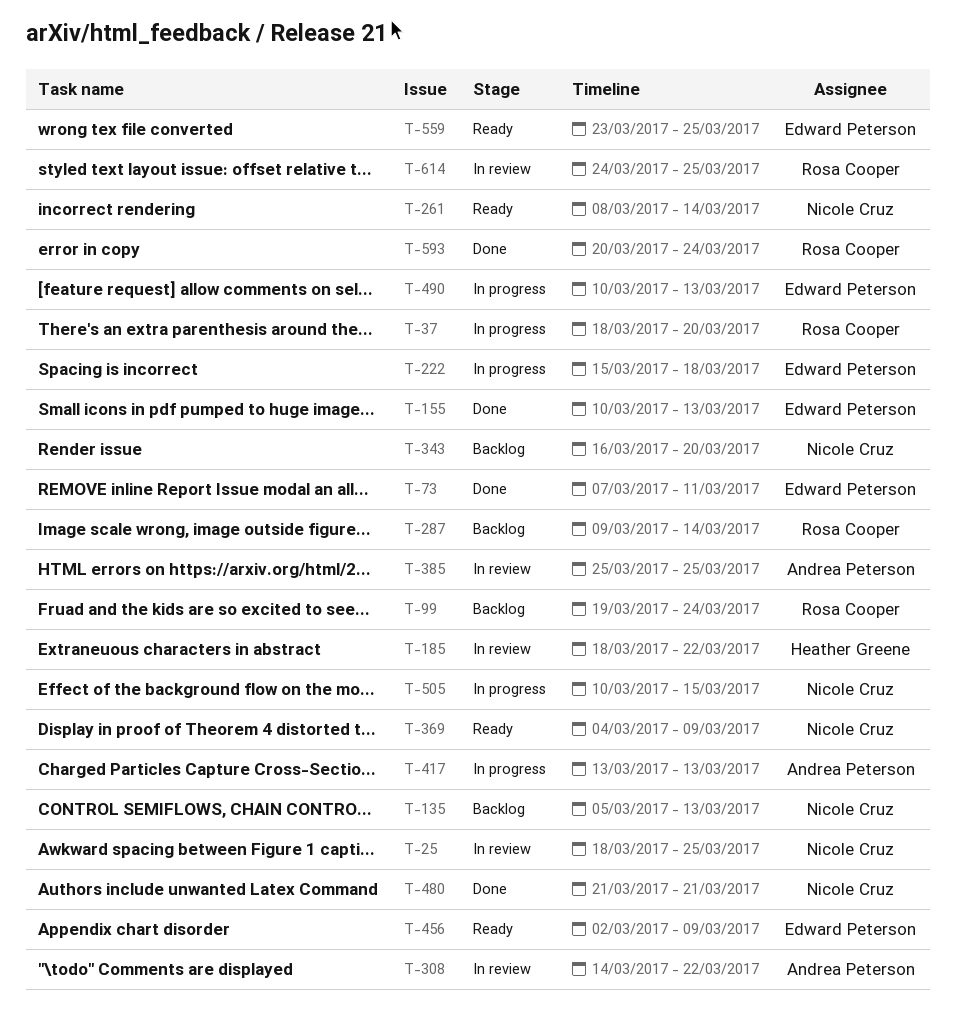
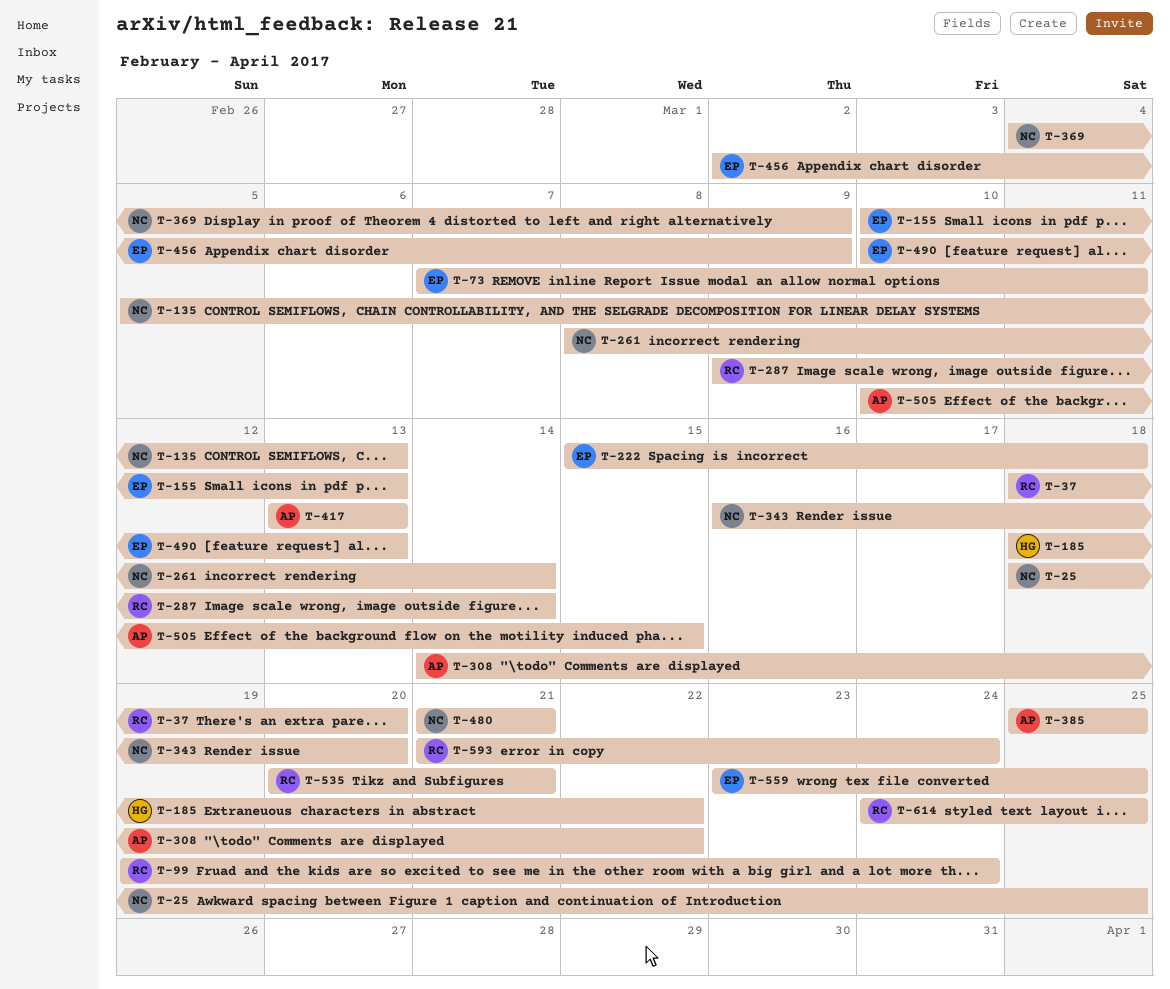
T-505, owner: Nicole Cruz -> Andrea Peterson
T-535: none -> present
T-593, start: Mar 20 -> Mar 21

